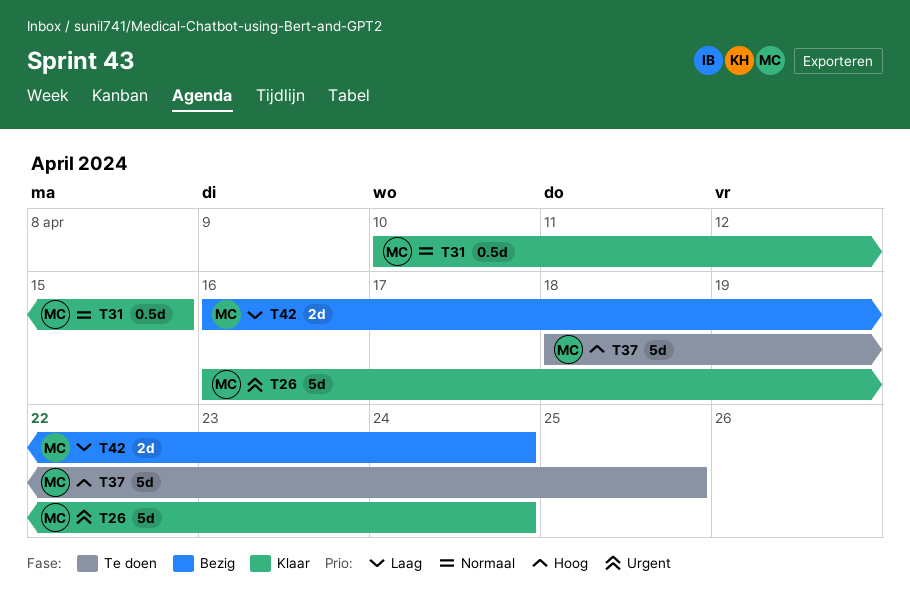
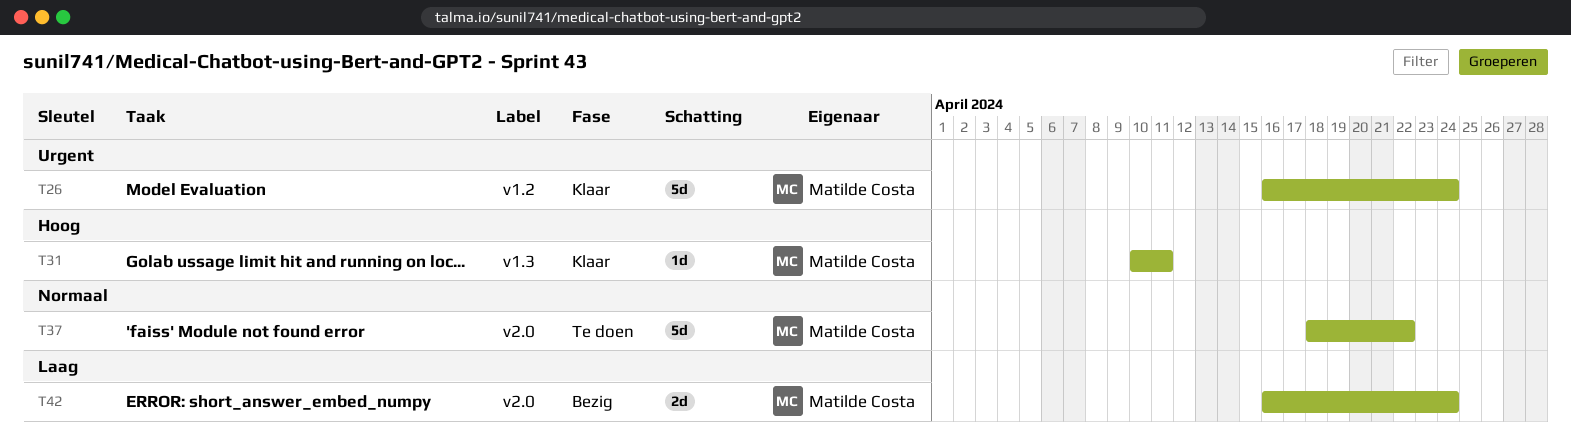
T31, priority: Normaal -> Hoog
T31, estimate: 0.5d -> 1d
T31, due: Apr 15 -> Apr 11
T37, priority: Hoog -> Normaal
T37, due: Apr 25 -> Apr 22

